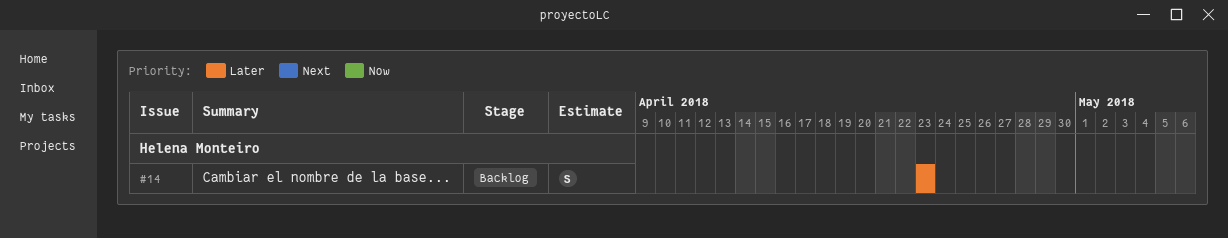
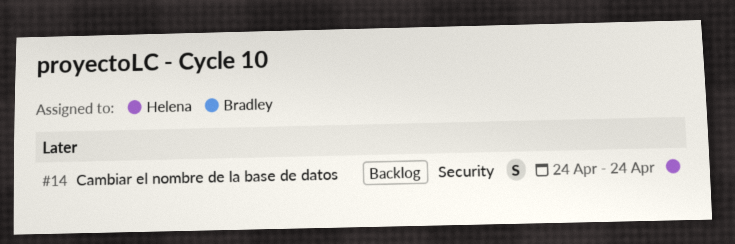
#14, start: Apr 23 -> Apr 24
#14, due: Apr 23 -> Apr 24

